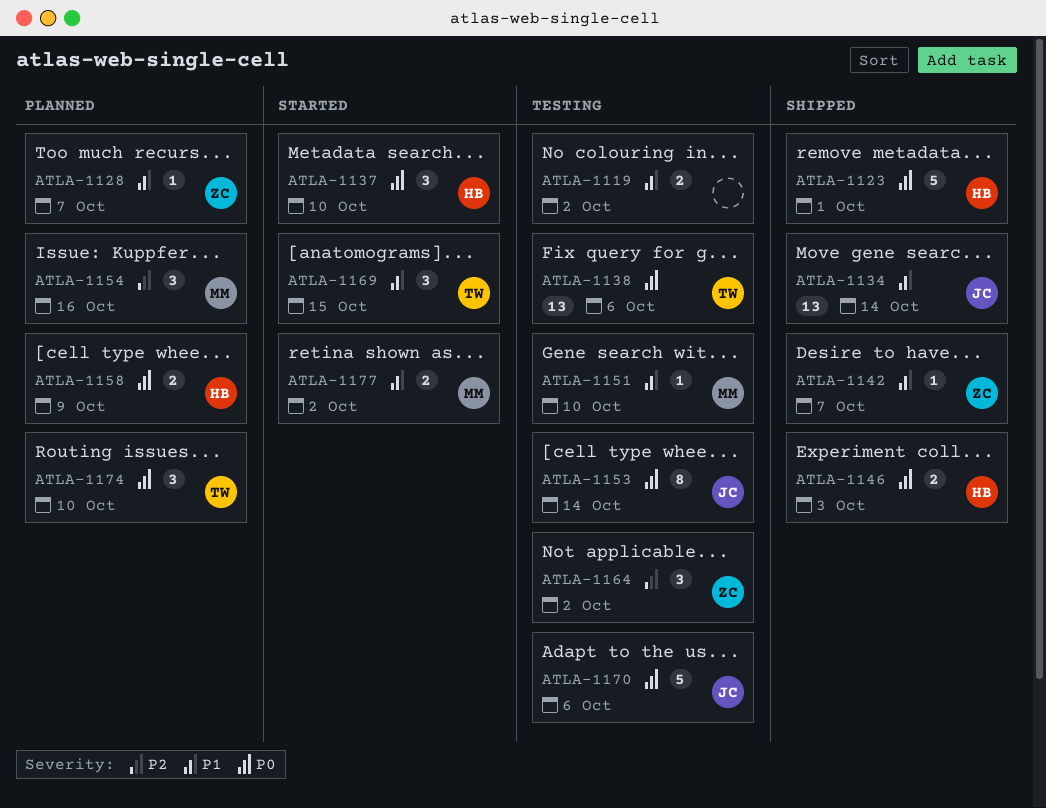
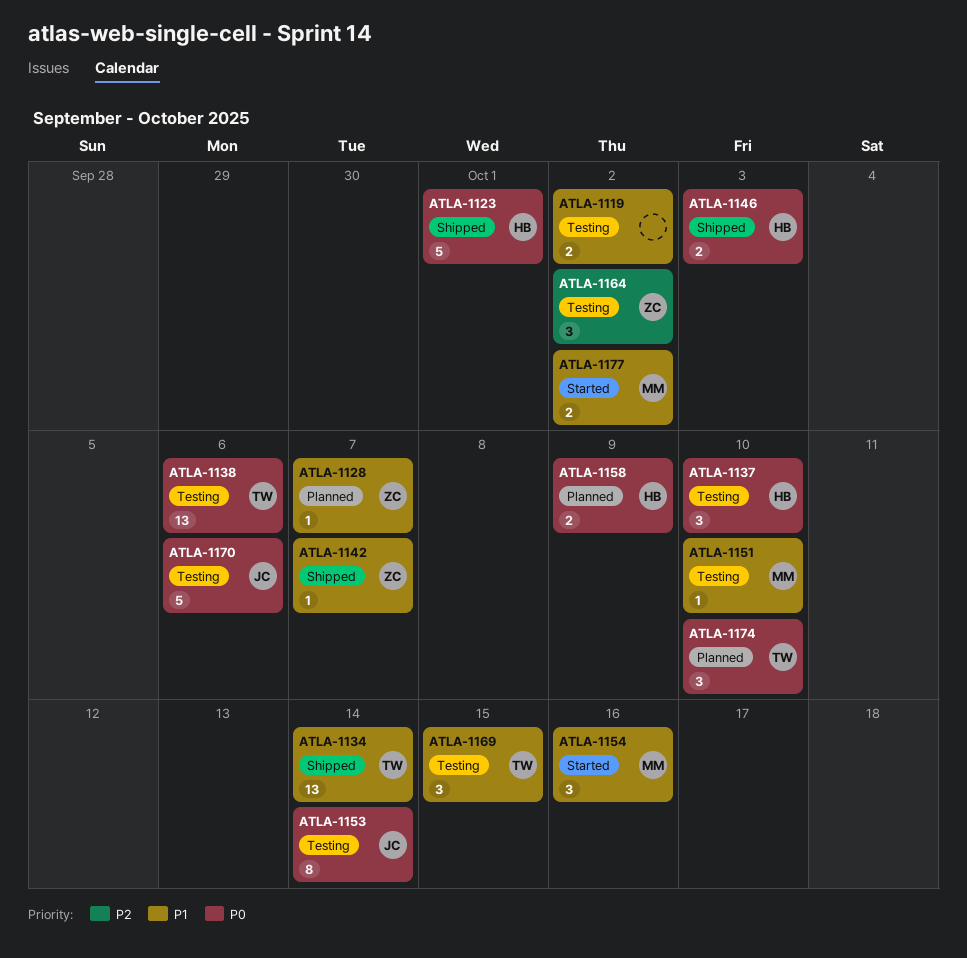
ATLA-1134, owner: JC -> TW
ATLA-1137, status: Started -> Testing
ATLA-1154, status: Planned -> Started
ATLA-1154, priority: P2 -> P1
ATLA-1169, status: Started -> Testing

